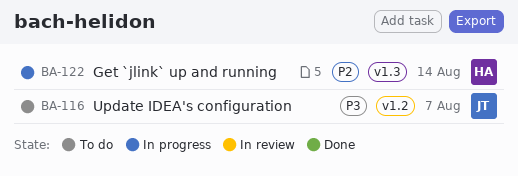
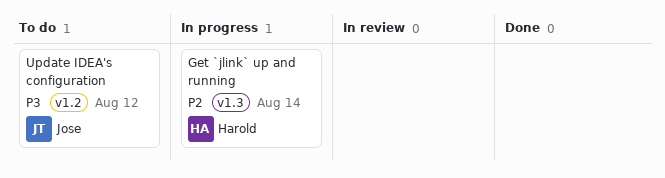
Update IDEA's configuration, due: Aug 7 -> Aug 12

